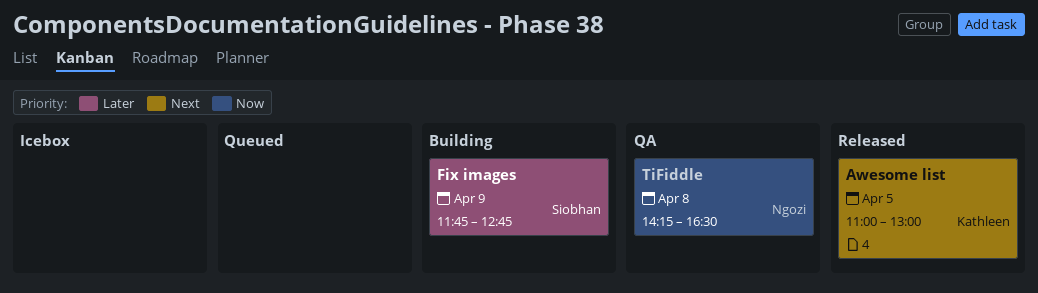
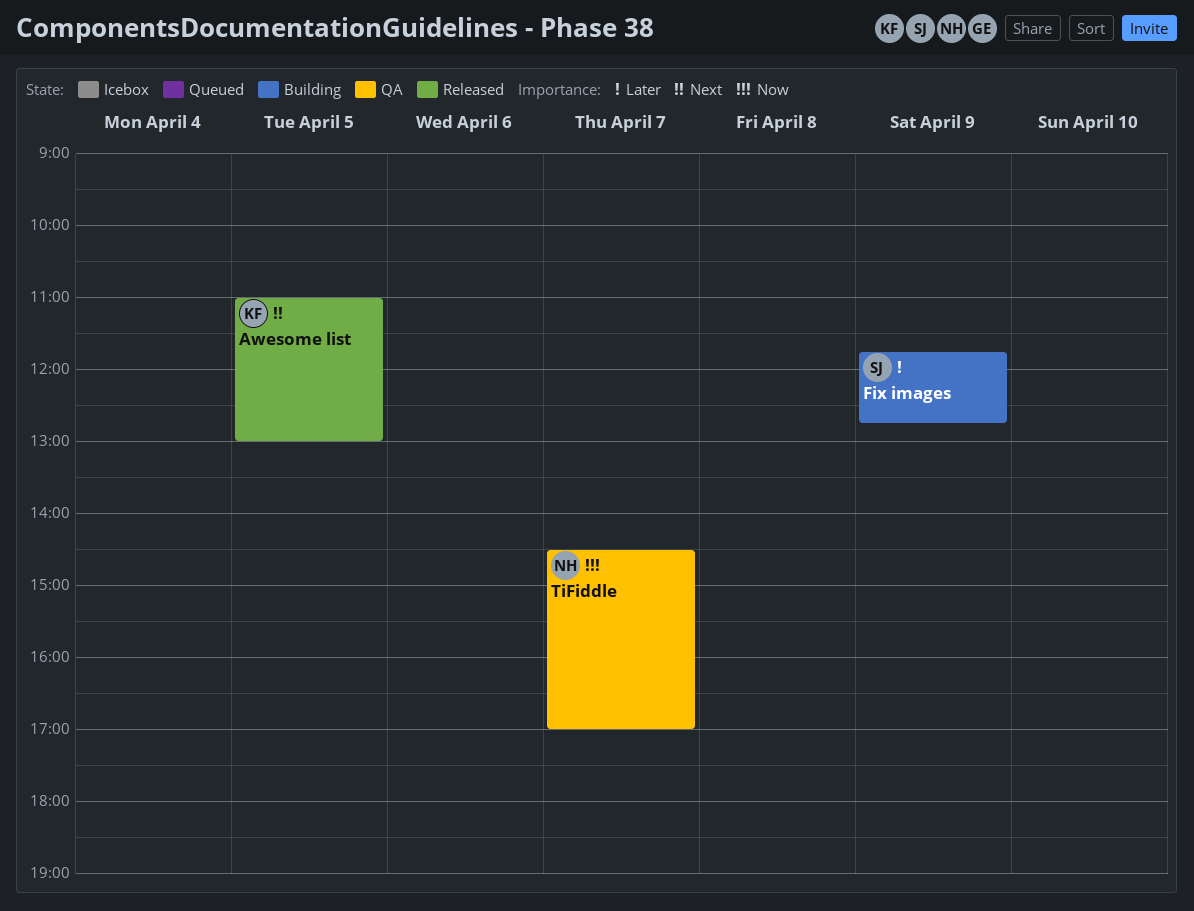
TiFiddle, day: Apr 8 -> Apr 7
TiFiddle, begins: 14:15 -> 14:30
TiFiddle, ends: 16:30 -> 17:00

